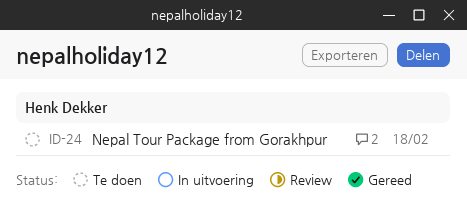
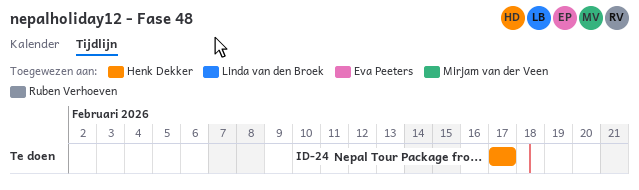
ID-24, due: Feb 18 -> Feb 17

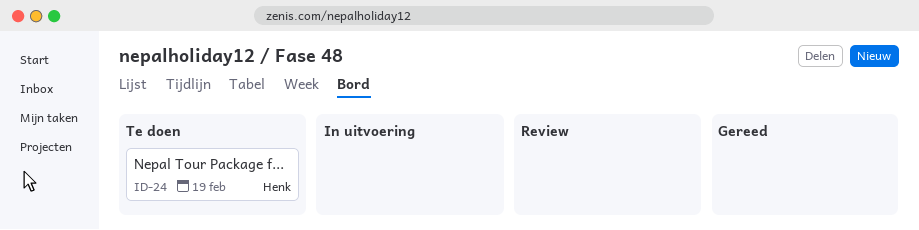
ID-24, due: Feb 17 -> Feb 19

